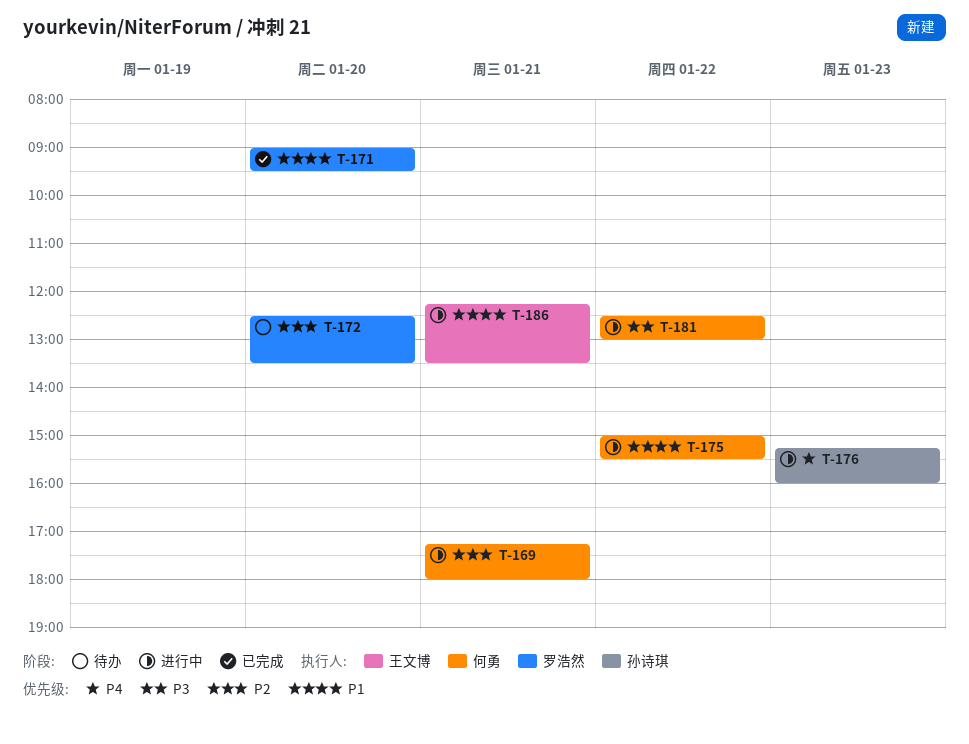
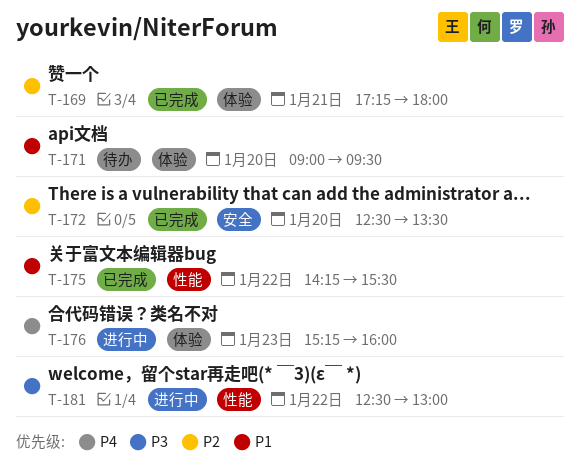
T-169, status: 进行中 -> 已完成
T-171, status: 已完成 -> 待办
T-172, status: 待办 -> 已完成
T-175, status: 进行中 -> 已完成
T-175, begins: 15:00 -> 14:15
T-186: present -> none

